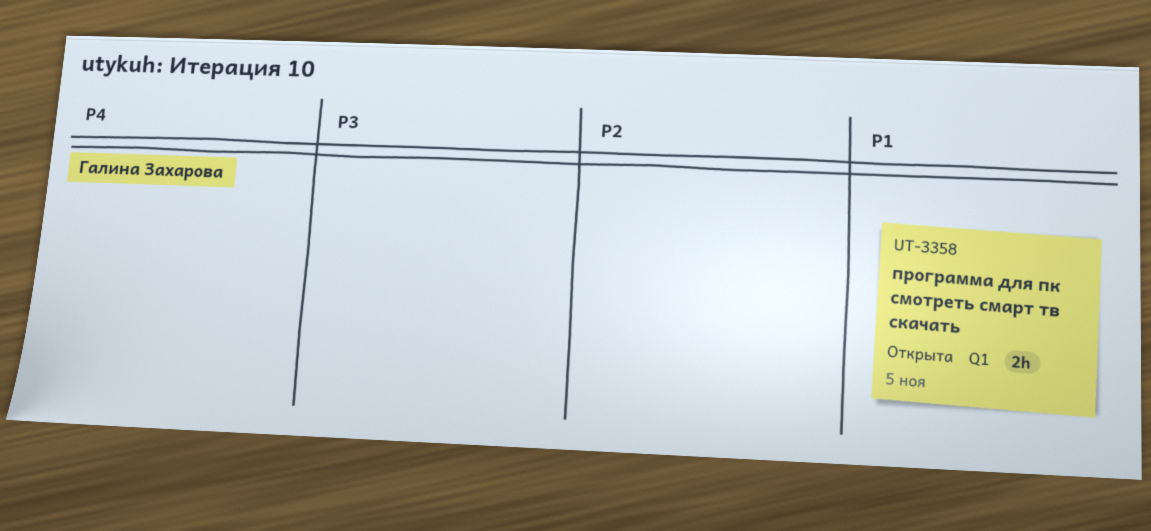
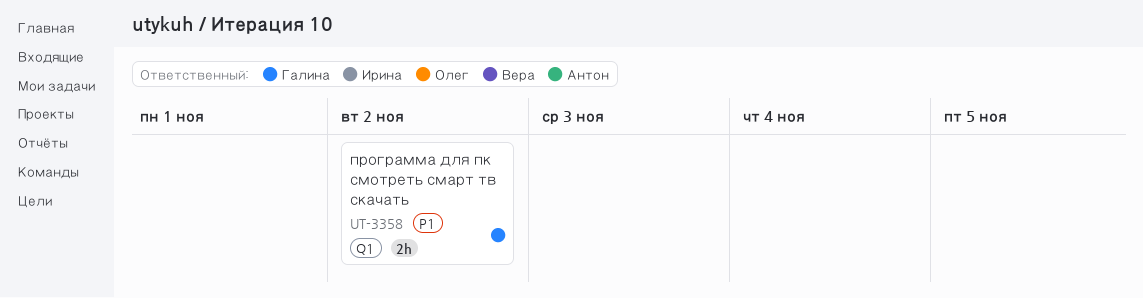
UT-3358, due: Nov 5 -> Nov 2

